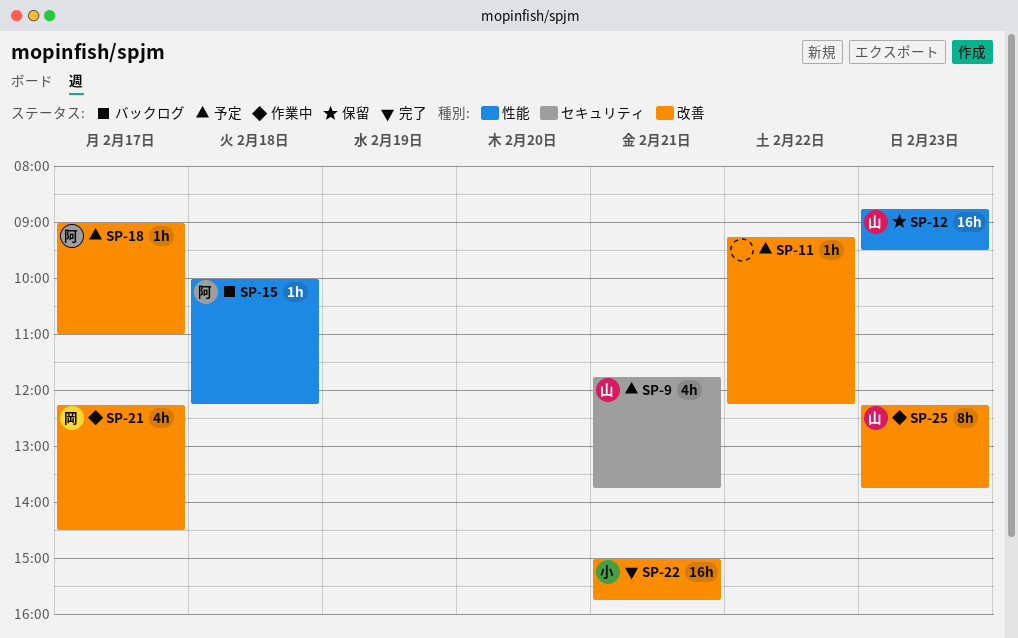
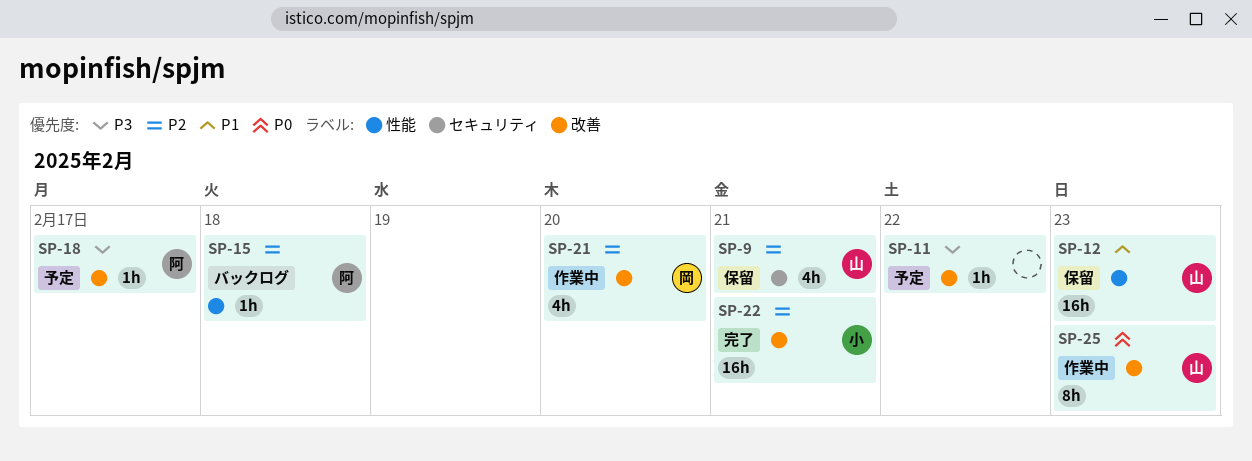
SP-9, status: 予定 -> 保留
SP-21, day: Feb 17 -> Feb 20

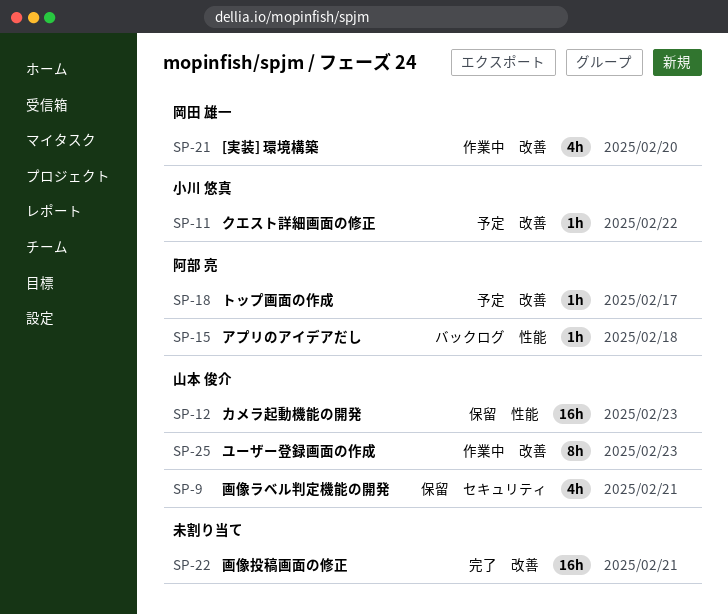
SP-11, owner: none -> 小川 悠真
SP-22, owner: 小川 悠真 -> none

